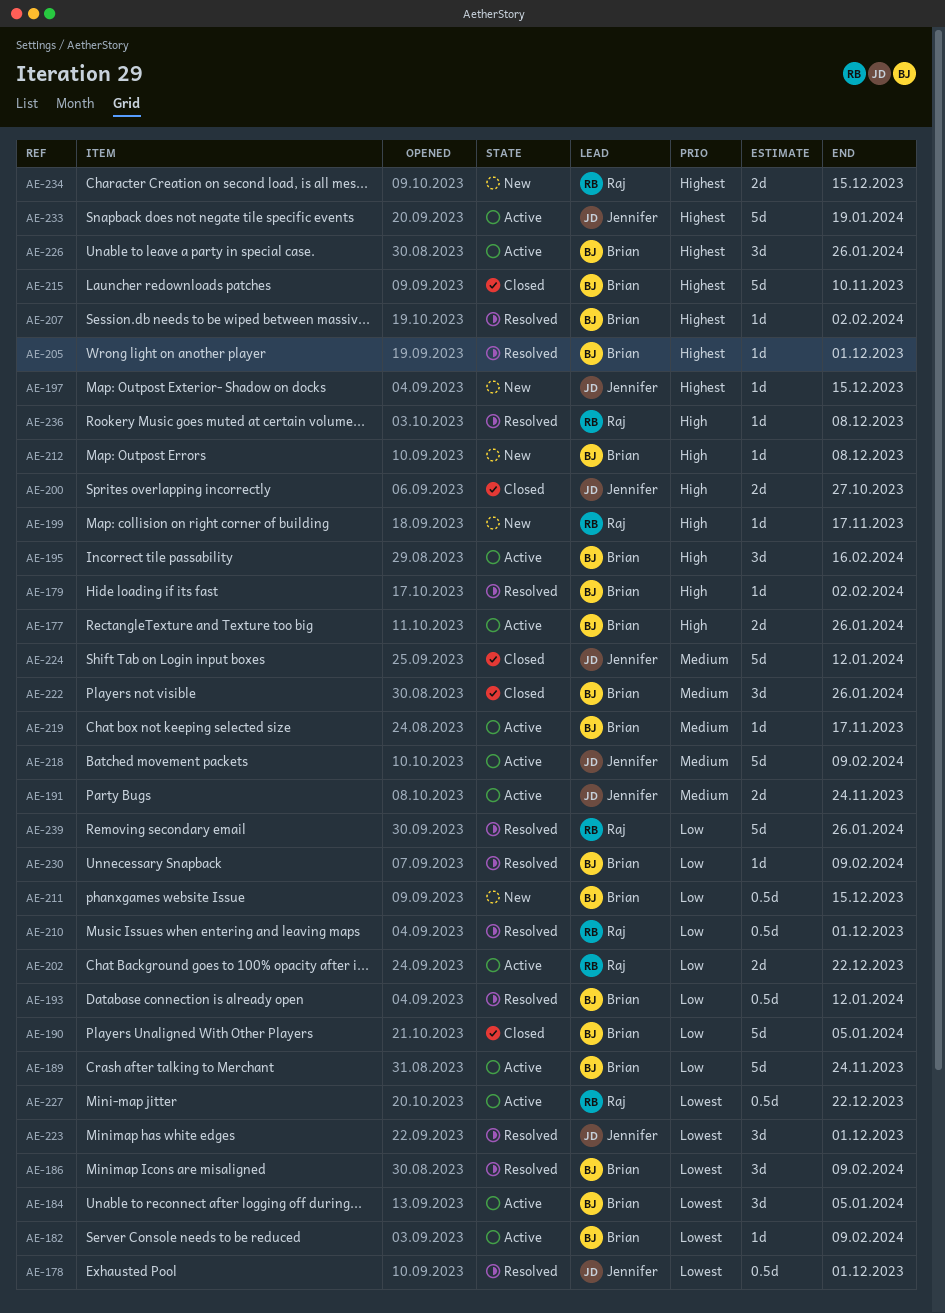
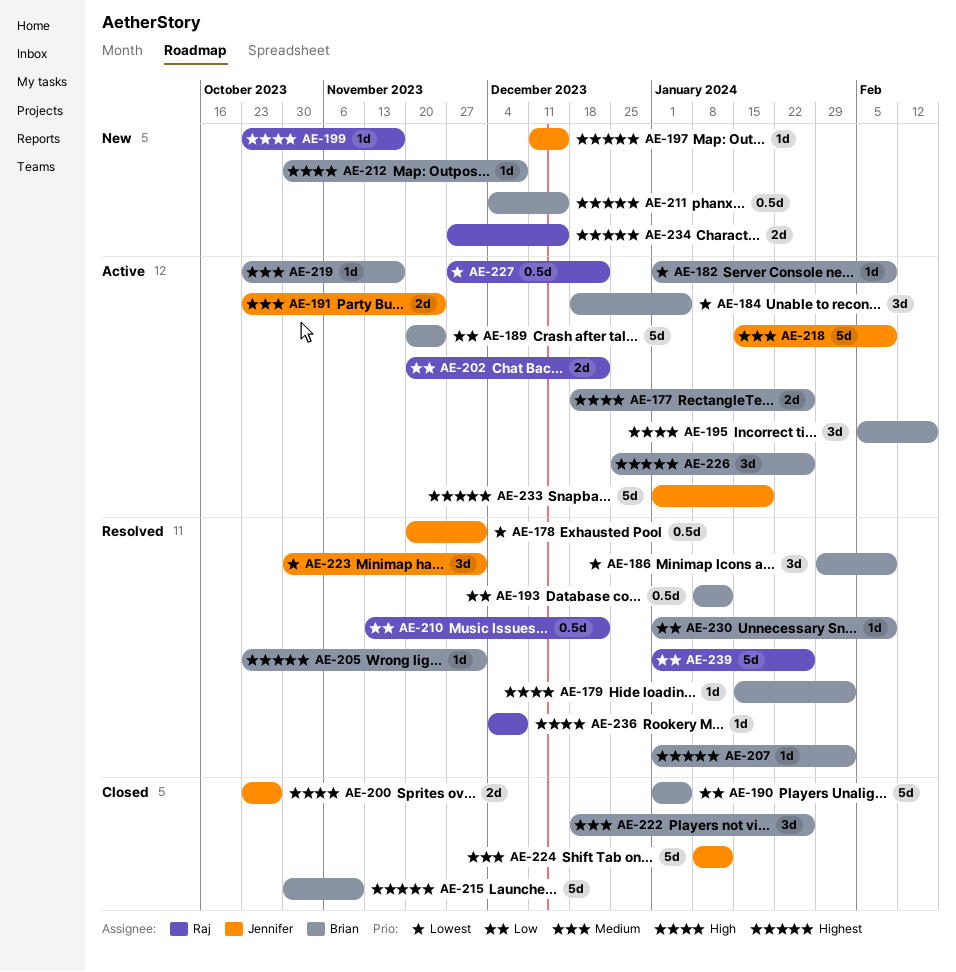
AE-210, due: Dec 1 -> Dec 22
AE-211, priority: Low -> Highest

